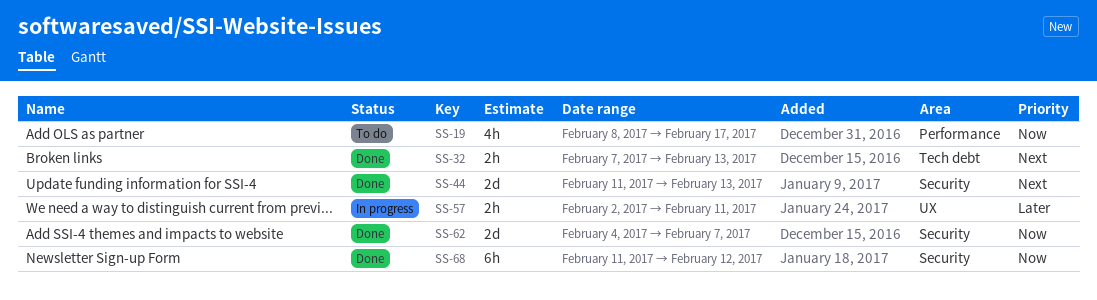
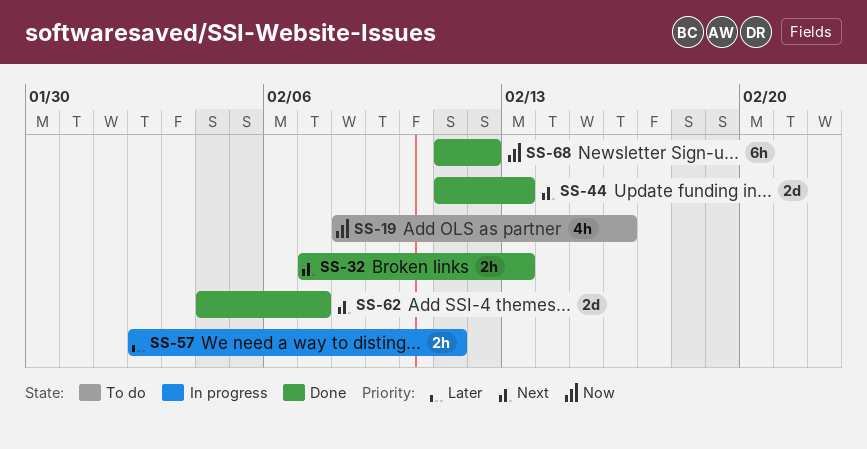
SS-19, due: Feb 17 -> Feb 16
SS-62, priority: Now -> Next

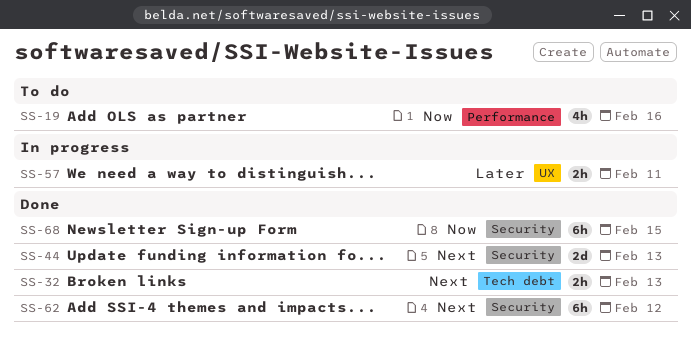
SS-62, estimate: 2d -> 6h
SS-62, due: Feb 7 -> Feb 12
SS-68, due: Feb 12 -> Feb 15

